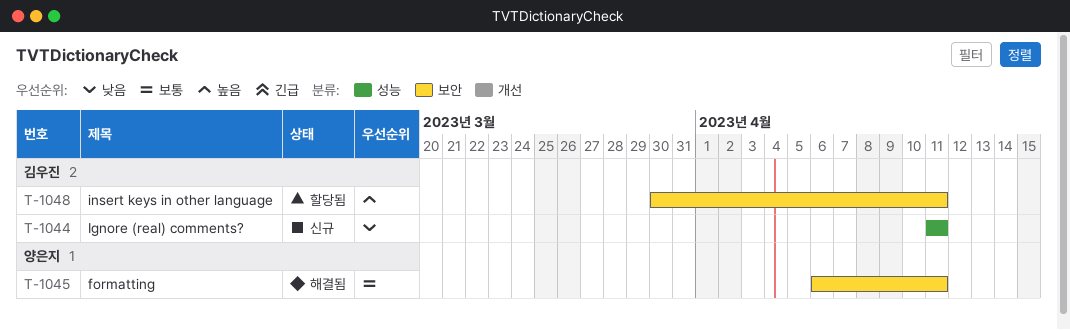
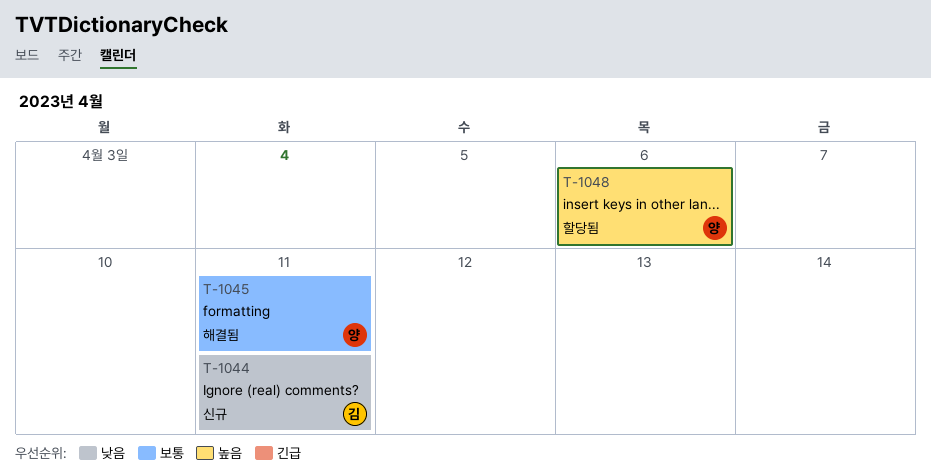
T-1048, owner: 김우진 -> 양은지
T-1048, due: Apr 11 -> Apr 6

